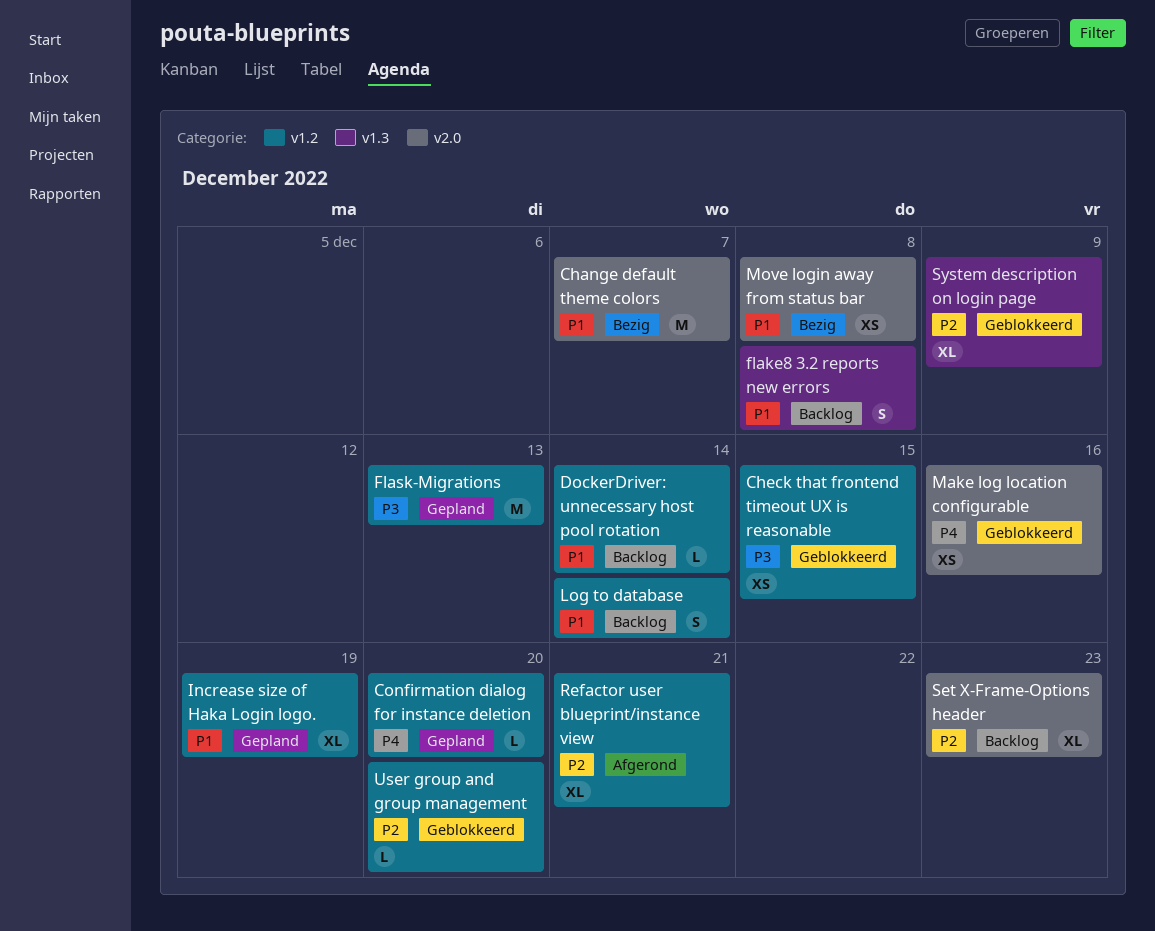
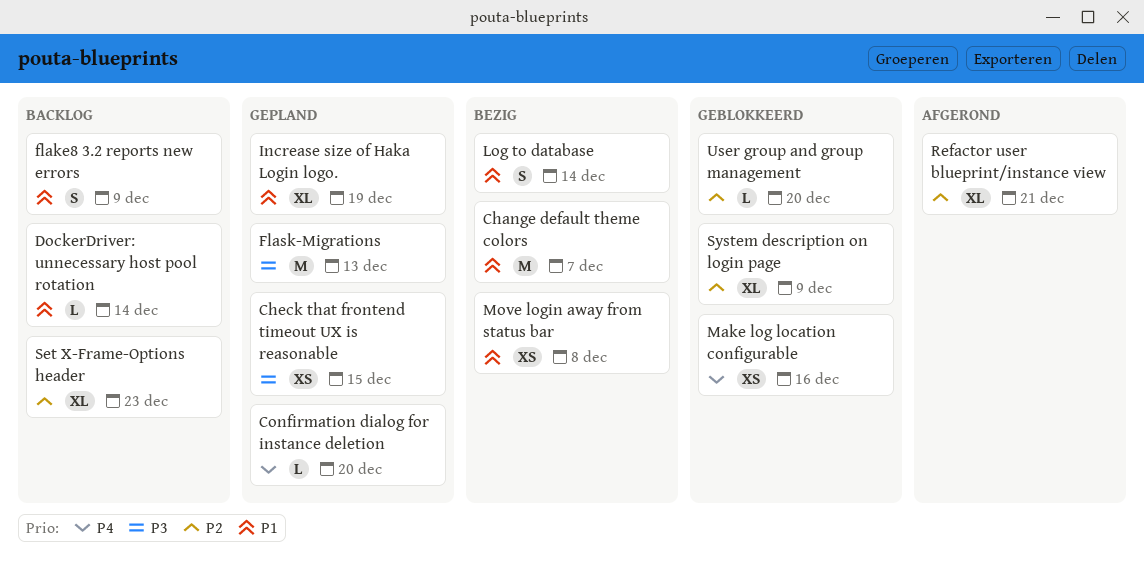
Check that frontend timeout UX is reasonable, status: Geblokkeerd -> Gepland
flake8 3.2 reports new errors, due: Dec 8 -> Dec 9
Log to database, status: Backlog -> Bezig

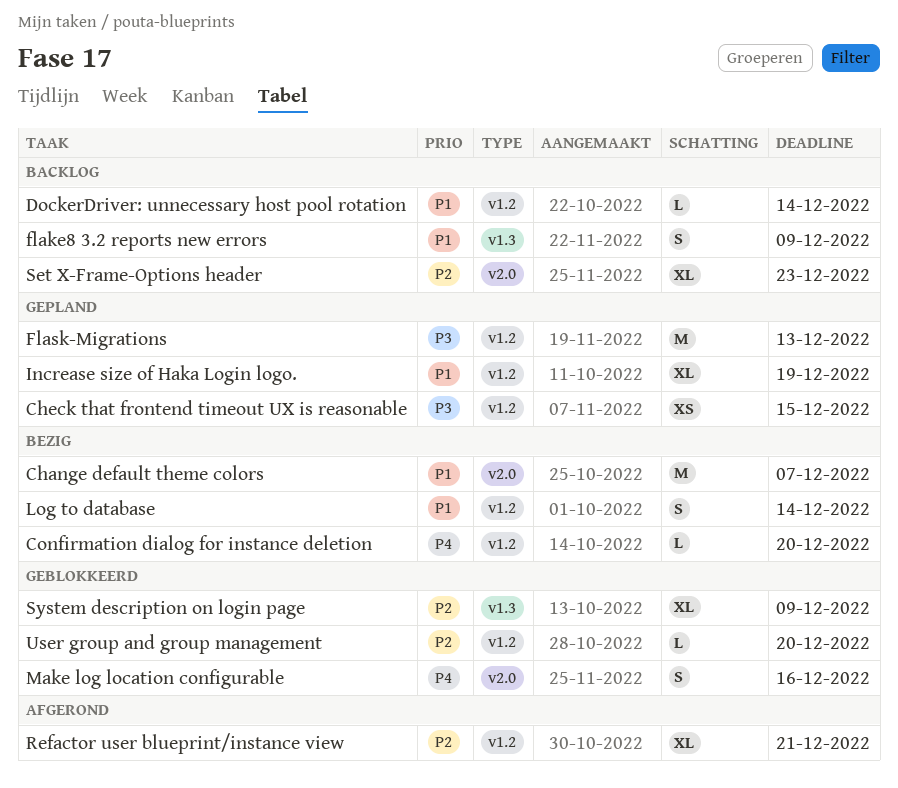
Confirmation dialog for instance deletion, status: Gepland -> Bezig
Make log location configurable, estimate: XS -> S
Move login away from status bar: present -> none

